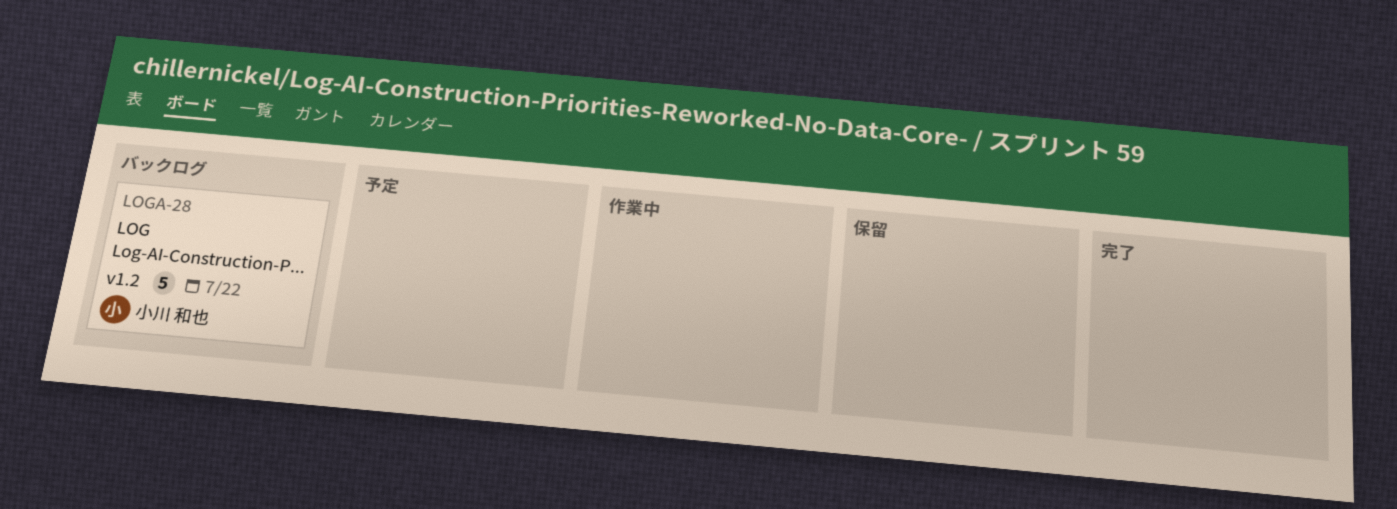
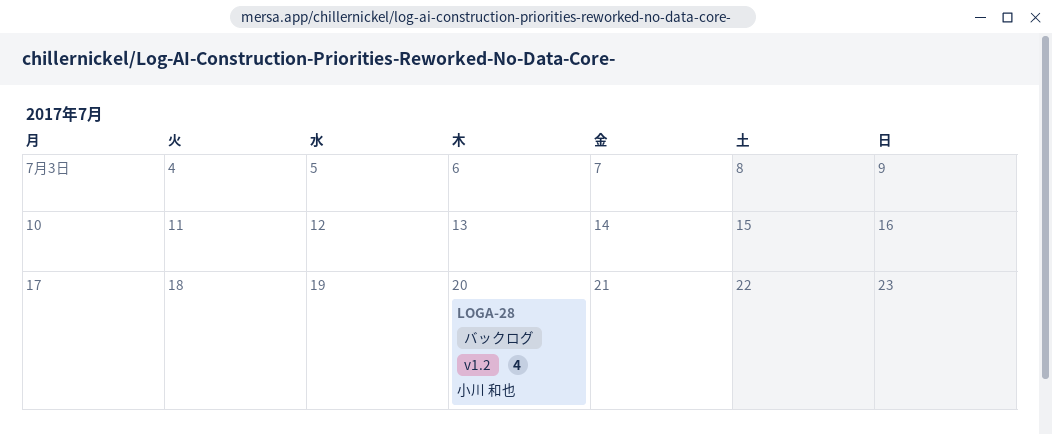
LOGA-28, estimate: 5 -> 4
LOGA-28, due: Jul 22 -> Jul 20

